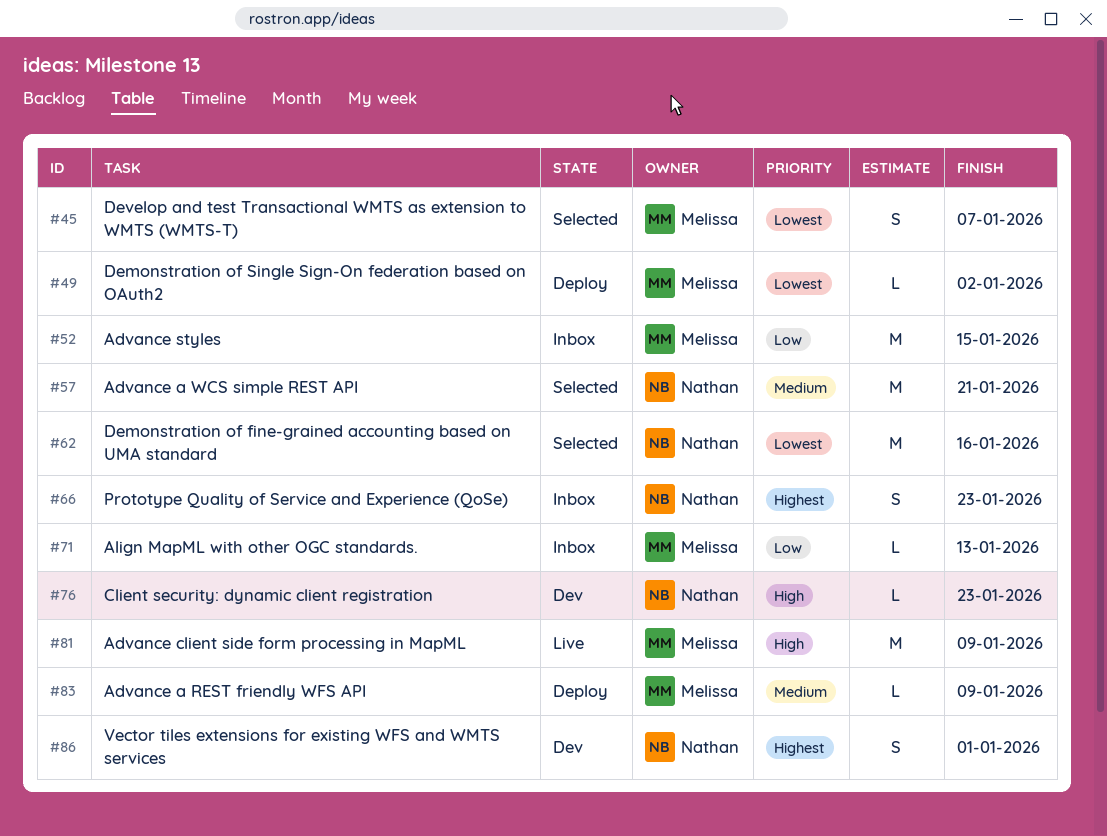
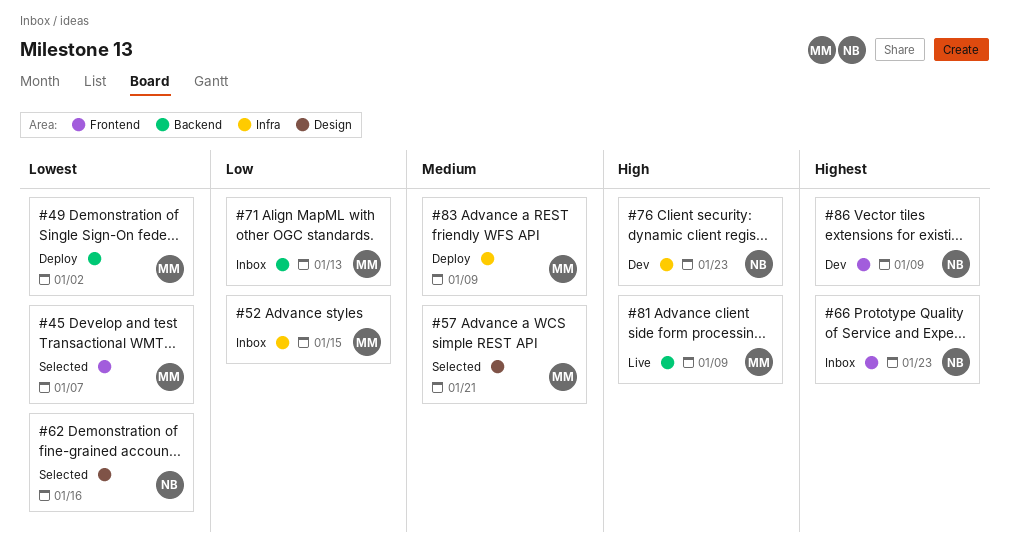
#57, owner: Nathan -> Melissa
#86, due: Jan 1 -> Jan 9

